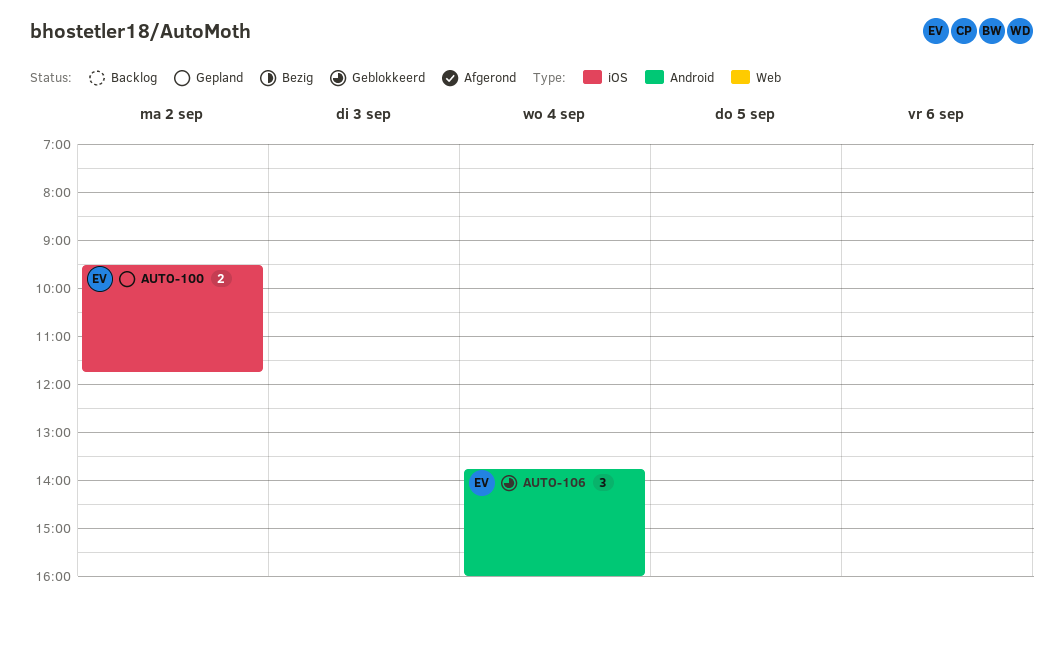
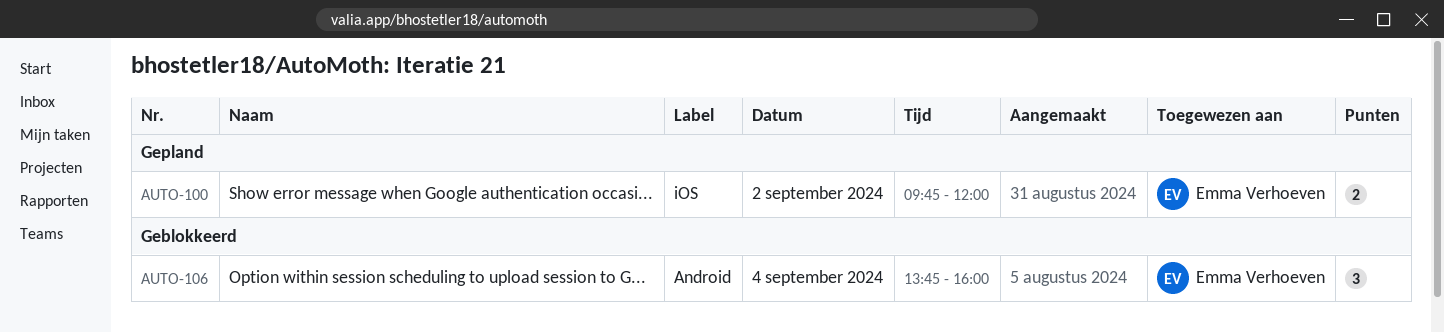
AUTO-100, begins: 09:30 -> 09:45
AUTO-100, ends: 11:45 -> 12:00

